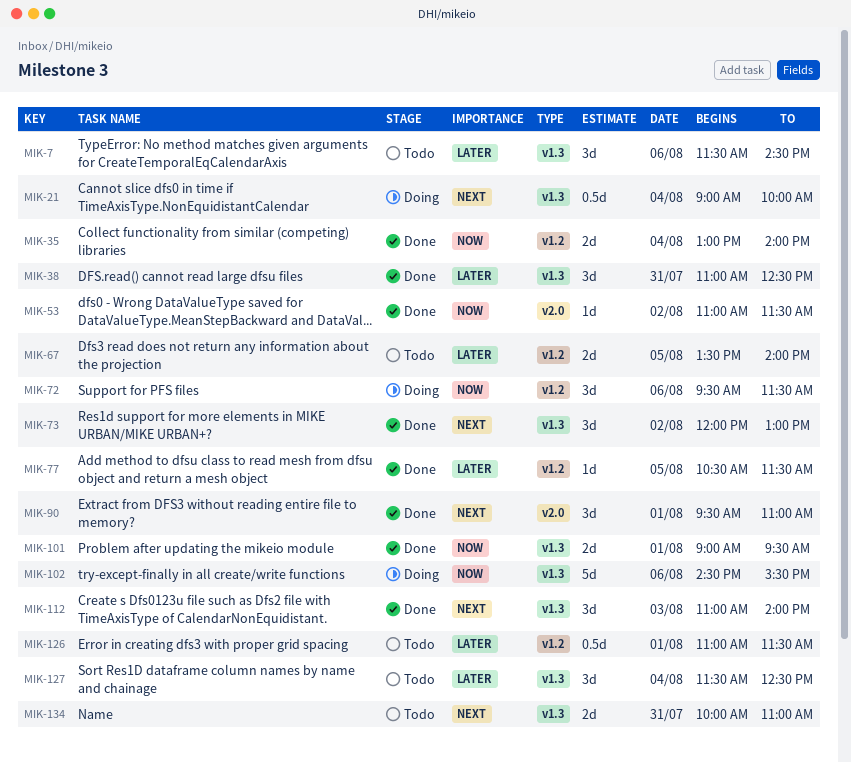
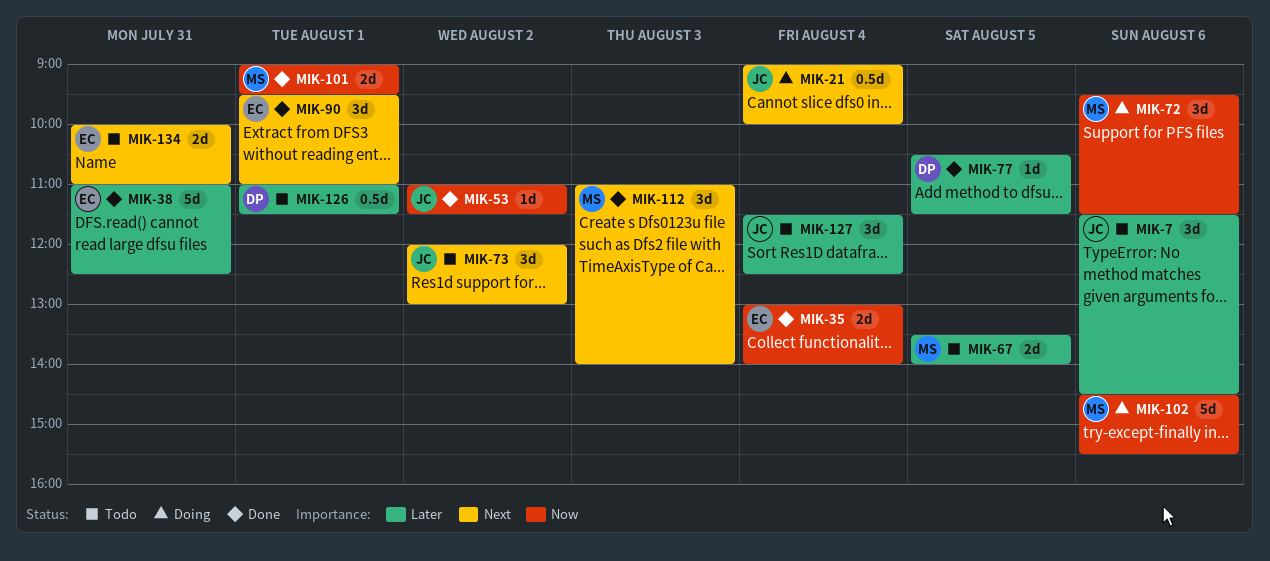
MIK-38, estimate: 3d -> 5d
MIK-73, status: Done -> Todo

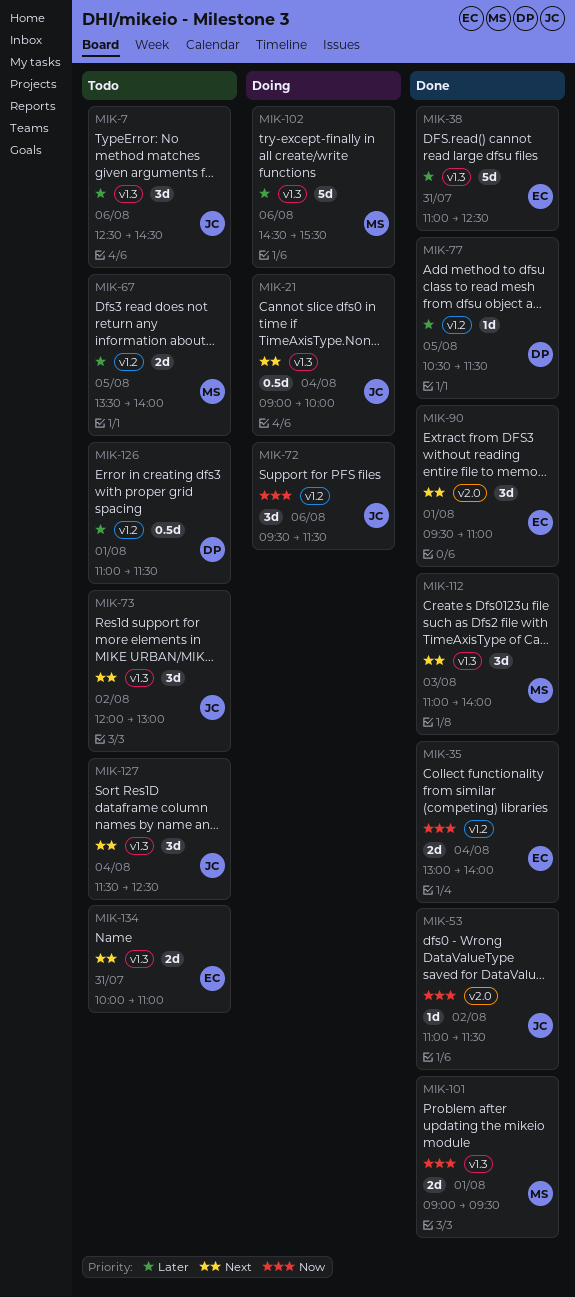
MIK-7, begins: 11:30 -> 12:30
MIK-72, owner: MS -> JC
MIK-102, priority: Now -> Later
MIK-127, priority: Later -> Next

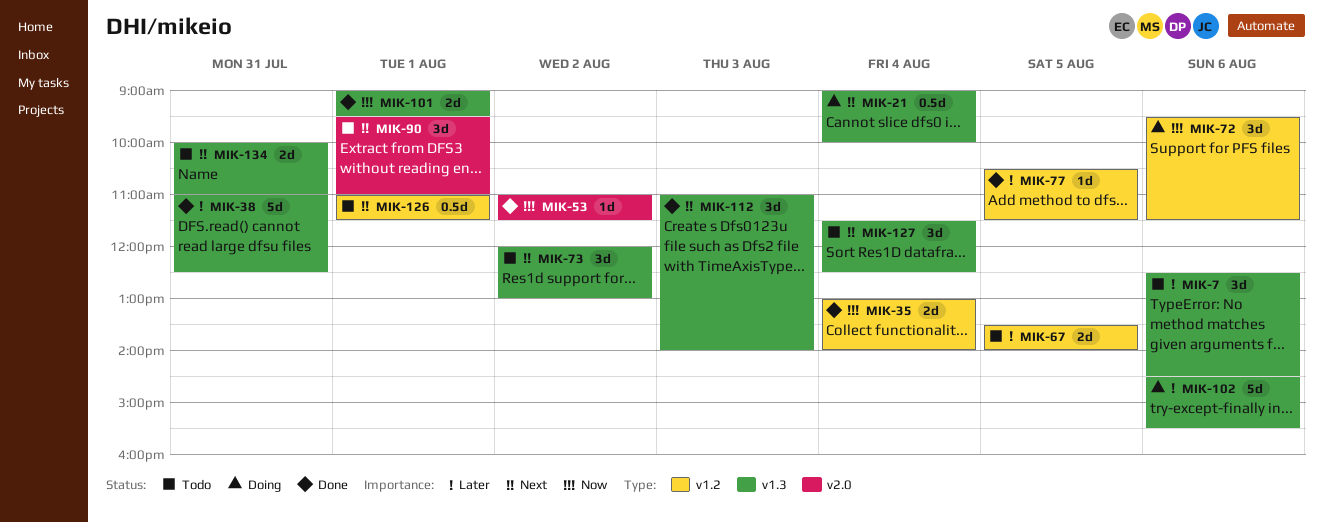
MIK-90, status: Done -> Todo
MIK-126, priority: Later -> Next

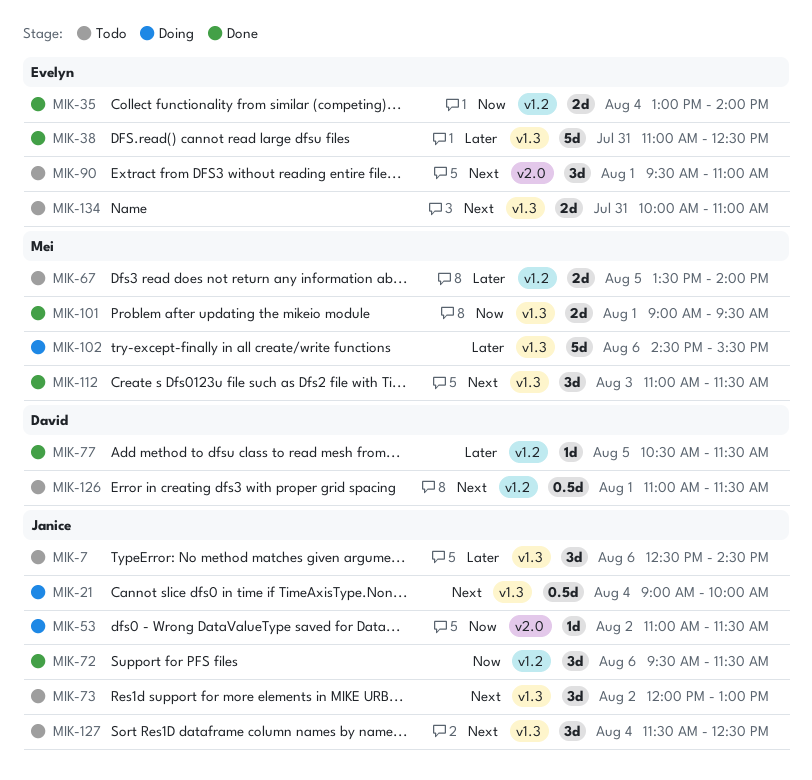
MIK-53, status: Done -> Doing
MIK-72, status: Doing -> Done
MIK-112, ends: 14:00 -> 11:30

